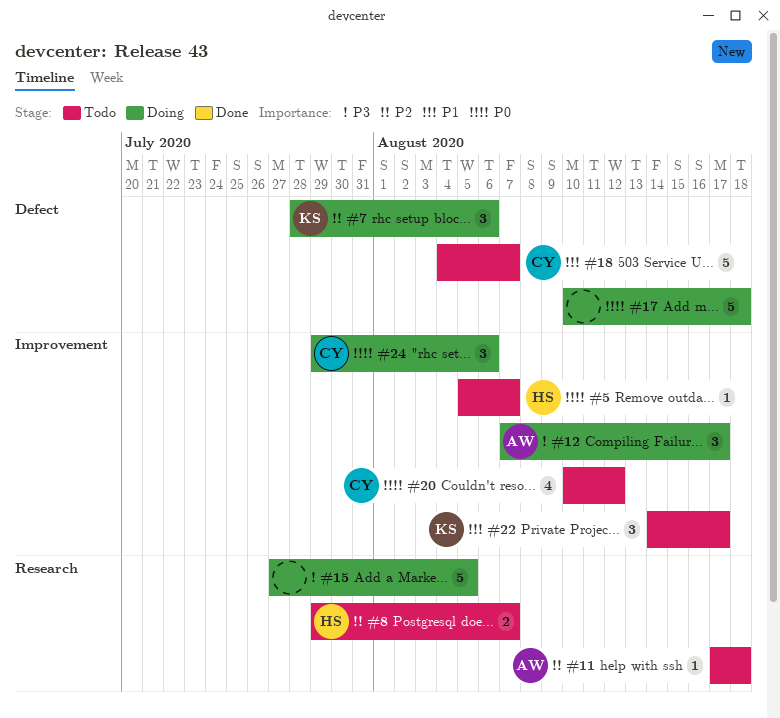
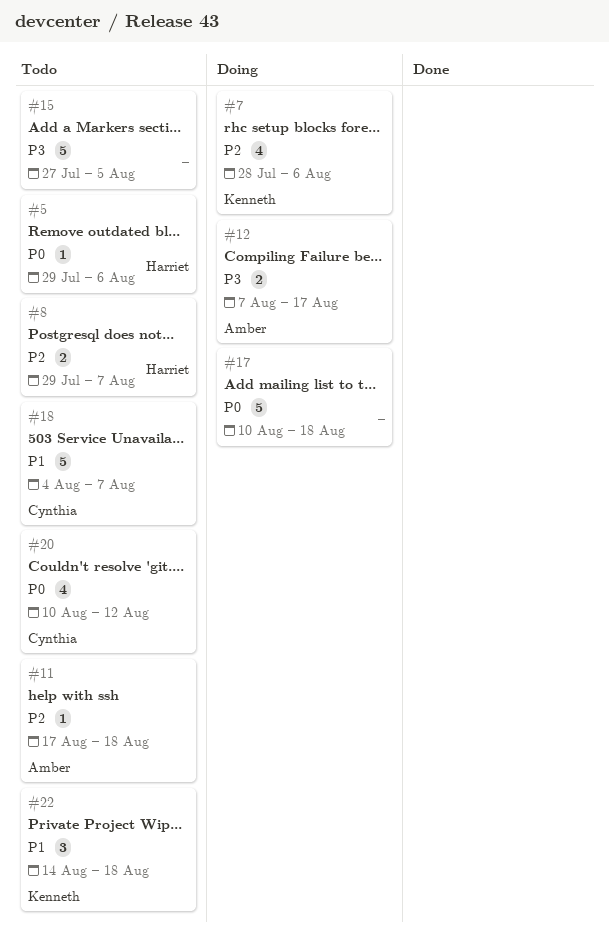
#5, start: Aug 5 -> Jul 29
#5, due: Aug 7 -> Aug 6
#7, estimate: 3 -> 4
#12, estimate: 3 -> 2
#15, status: Doing -> Todo
#22, due: Aug 17 -> Aug 18
#24: present -> none

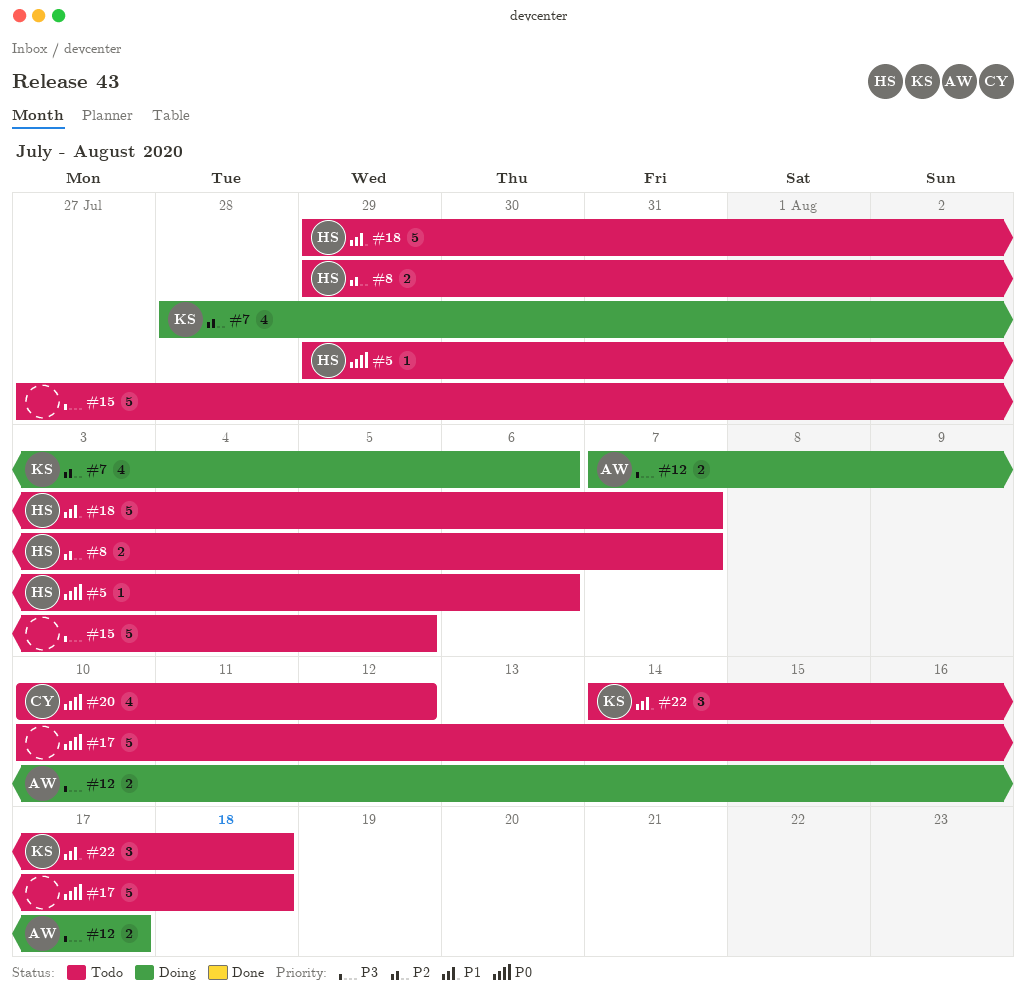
#11: present -> none
#17, status: Doing -> Todo
#18, owner: Cynthia -> Harriet
#18, start: Aug 4 -> Jul 29

